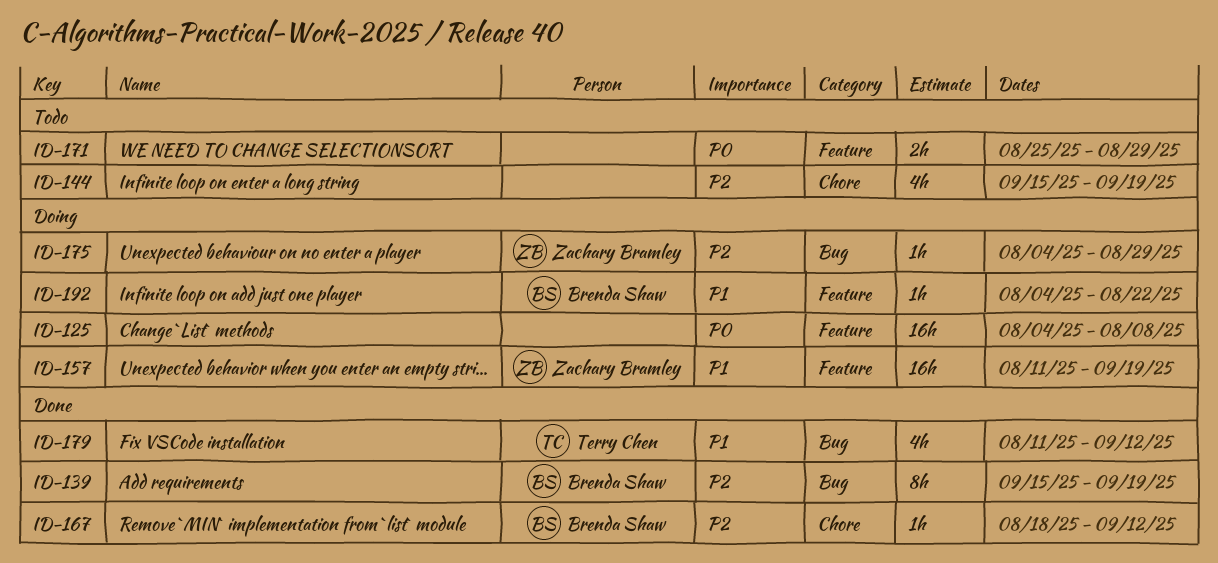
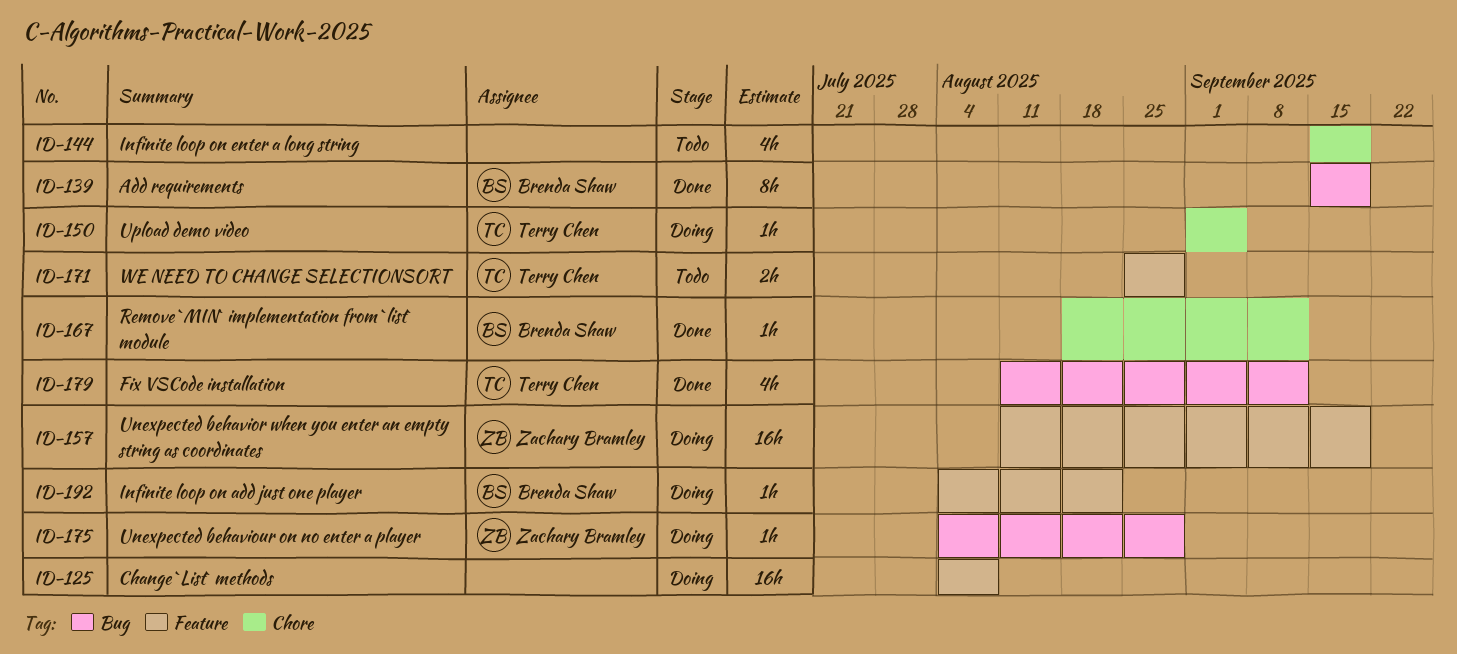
ID-150: none -> present
ID-171, owner: none -> Terry Chen

